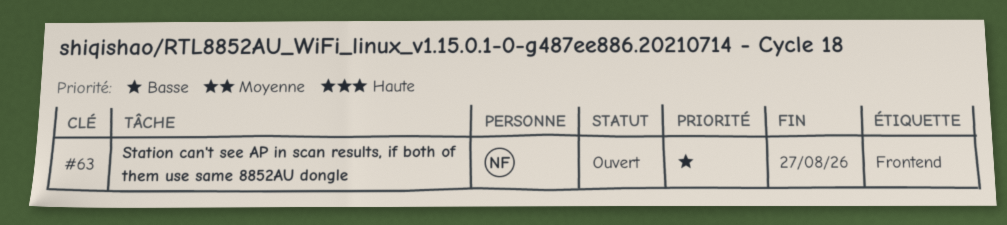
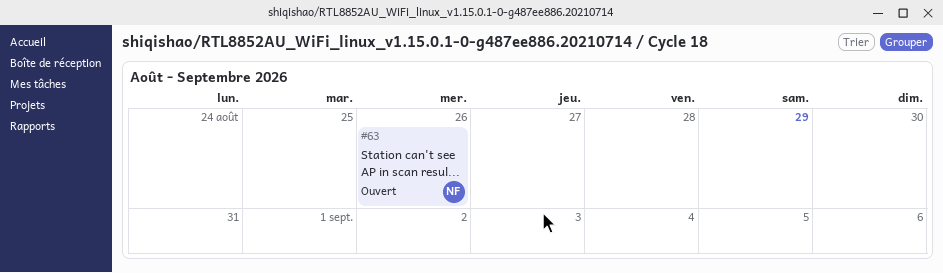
#63, due: Aug 27 -> Aug 26

